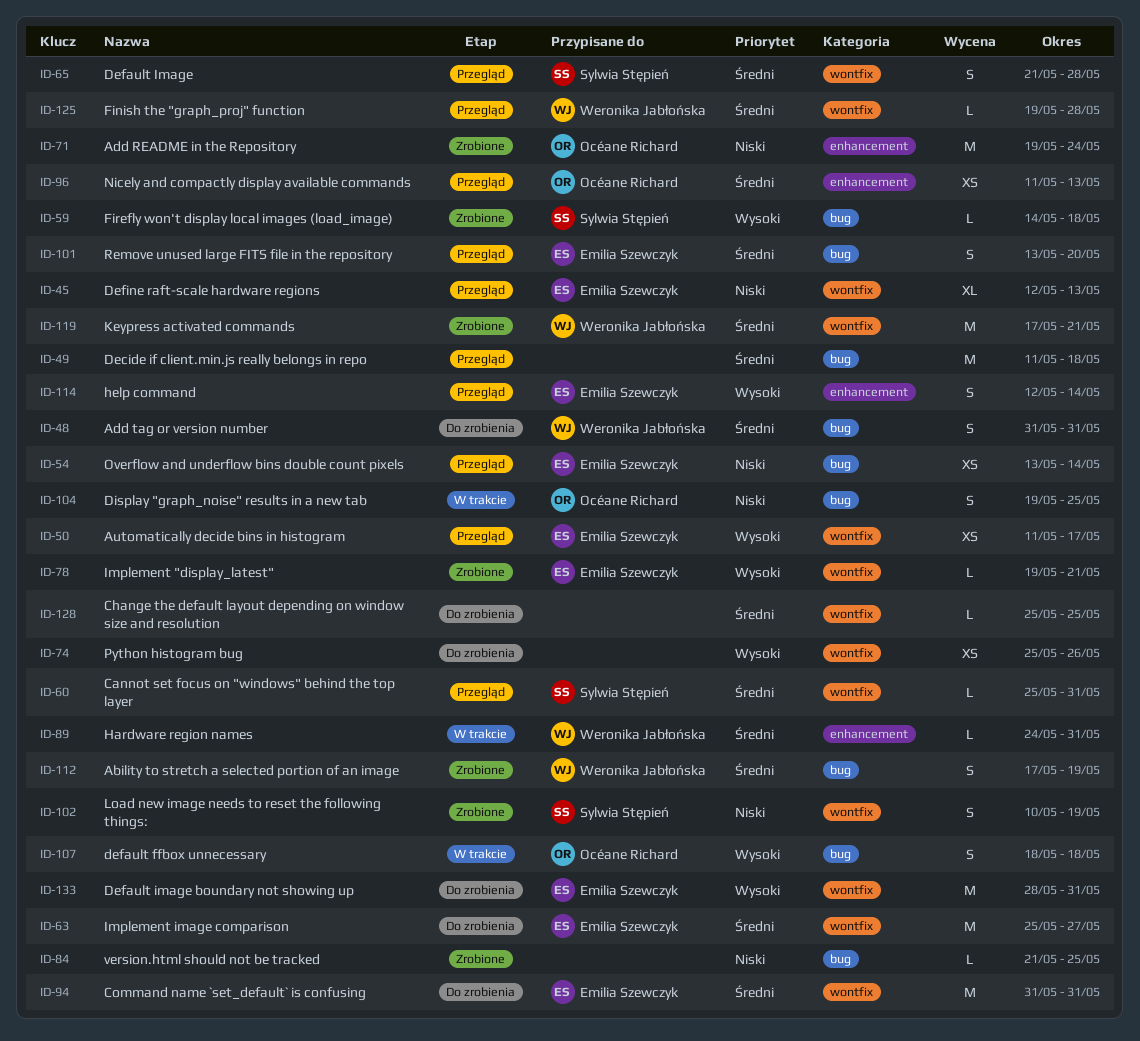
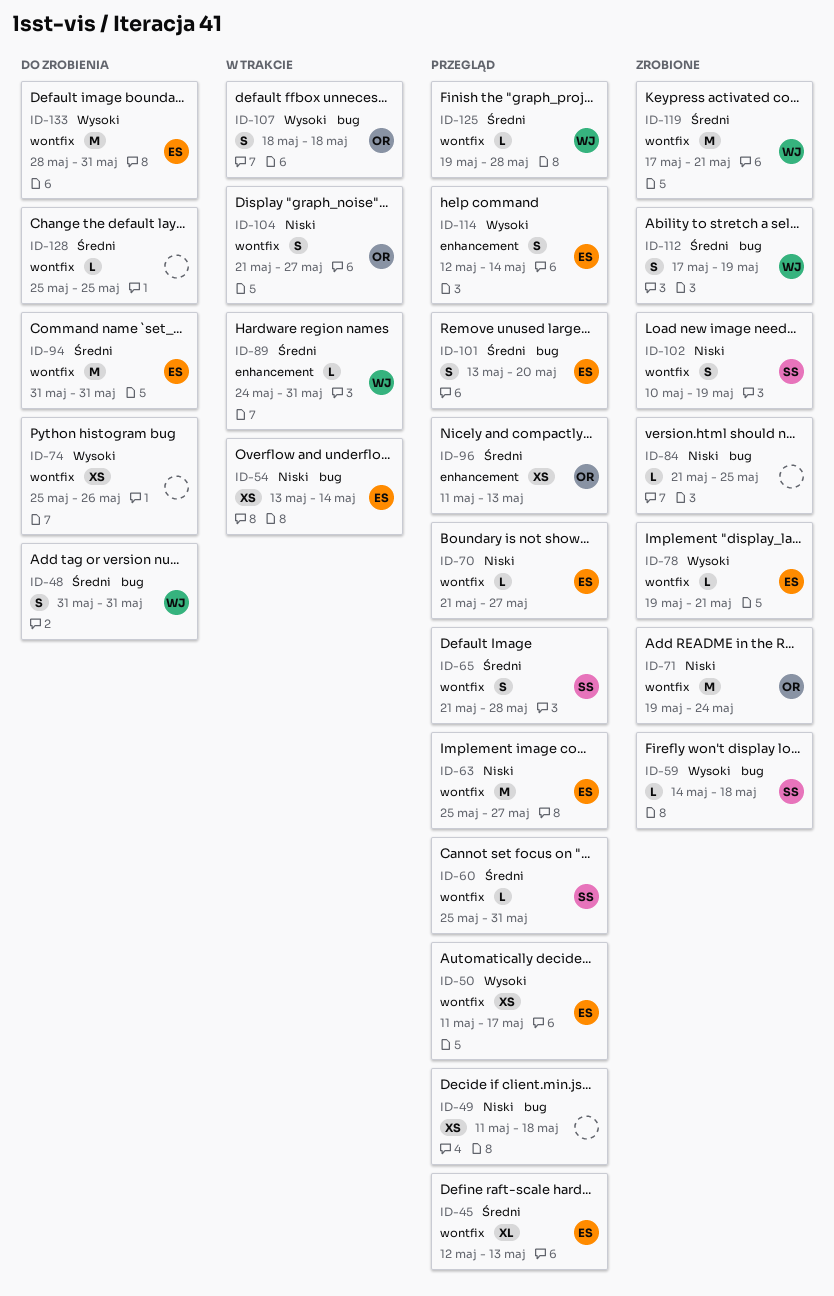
ID-45, priority: Niski -> Średni
ID-49, priority: Średni -> Niski
ID-49, estimate: M -> XS
ID-54, status: Przegląd -> W trakcie
ID-63, status: Do zrobienia -> Przegląd
ID-63, priority: Średni -> Niski
ID-70: none -> present
ID-71, label: enhancement -> wontfix
ID-104, label: bug -> wontfix
ID-104, start: May 19 -> May 21
ID-104, due: May 25 -> May 27

